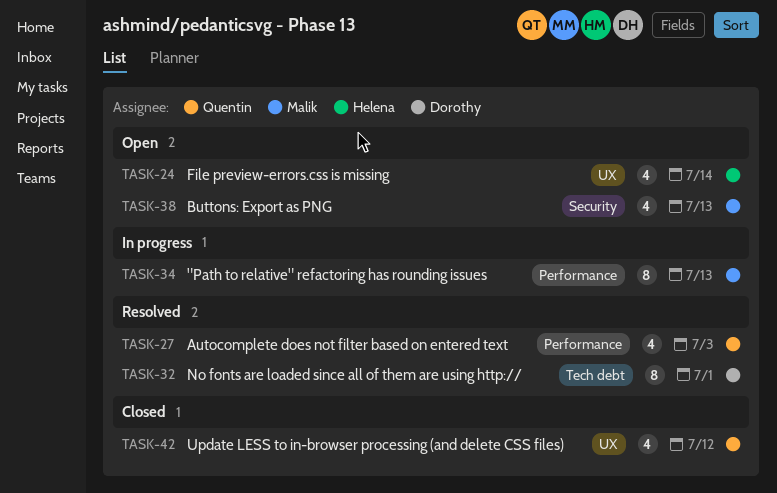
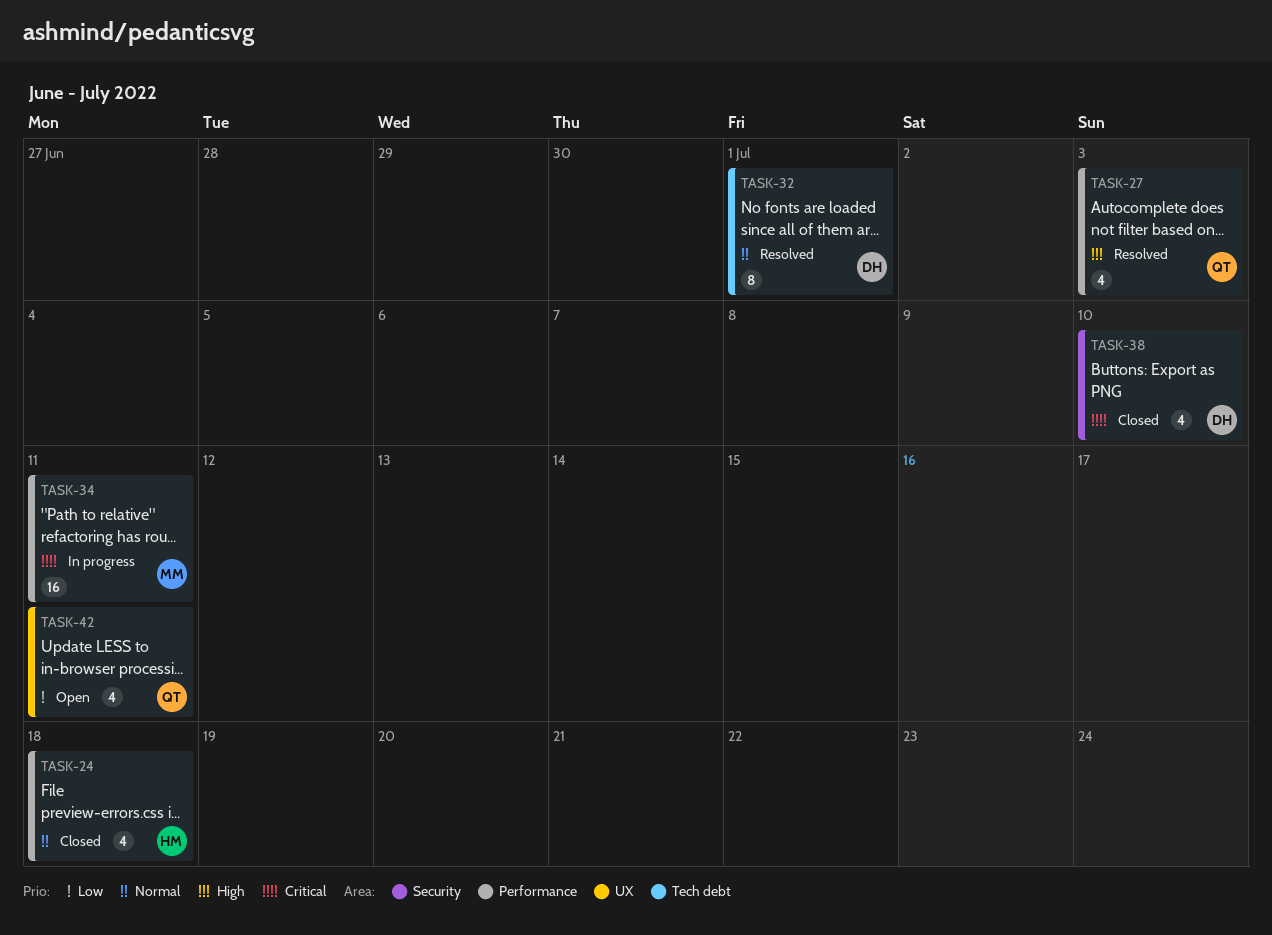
TASK-24, status: Open -> Closed
TASK-24, label: UX -> Performance
TASK-24, due: Jul 14 -> Jul 18
TASK-34, estimate: 8 -> 16
TASK-34, due: Jul 13 -> Jul 11
TASK-38, status: Open -> Closed
TASK-38, owner: Malik -> Dorothy
TASK-38, due: Jul 13 -> Jul 10
TASK-42, status: Closed -> Open
TASK-42, due: Jul 12 -> Jul 11

